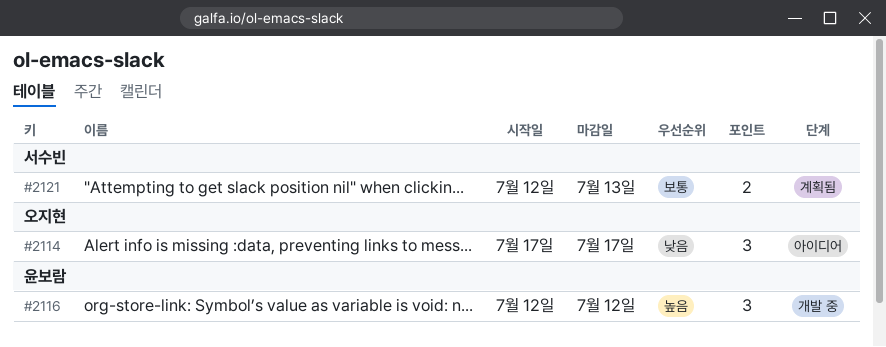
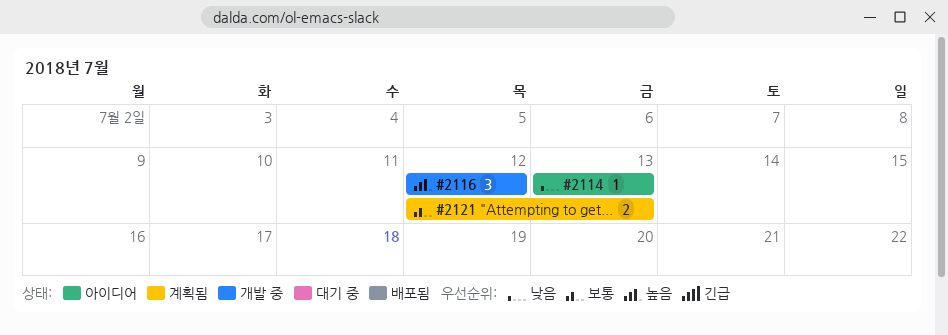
#2114, estimate: 3 -> 1
#2114, start: Jul 17 -> Jul 13
#2114, due: Jul 17 -> Jul 13

